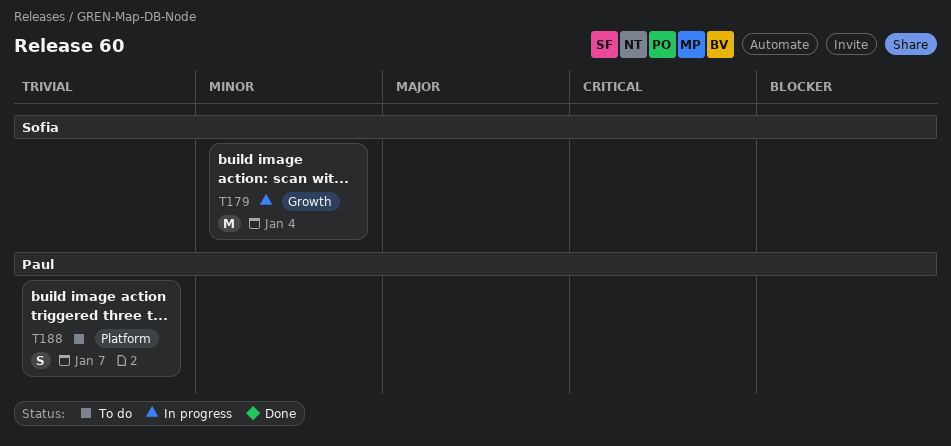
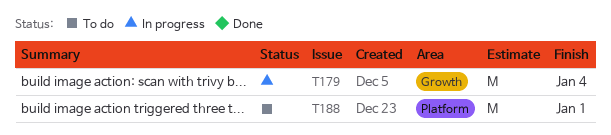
T188, estimate: S -> M
T188, due: Jan 7 -> Jan 1

